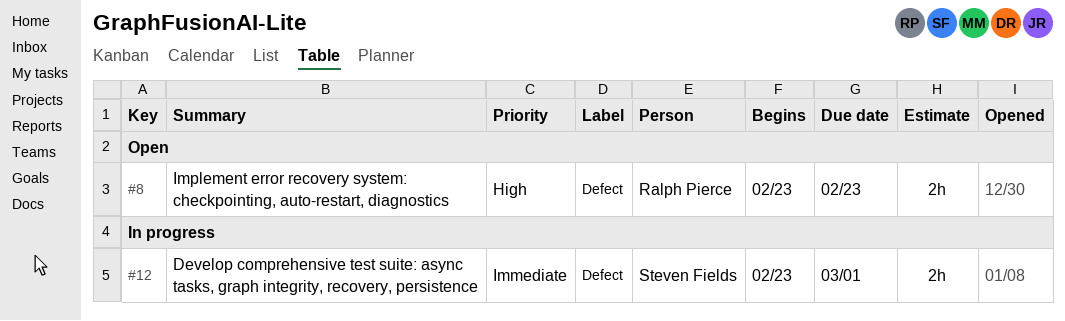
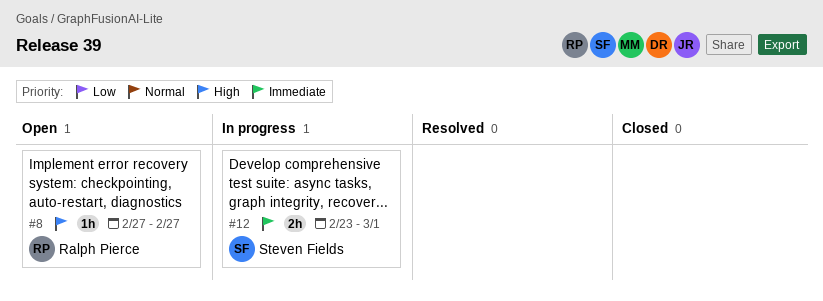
#8, estimate: 2h -> 1h
#8, start: Feb 23 -> Feb 27
#8, due: Feb 23 -> Feb 27

